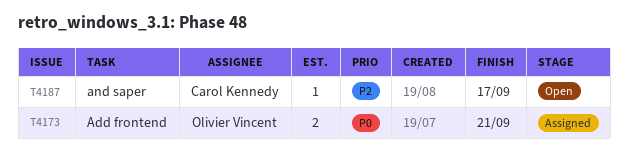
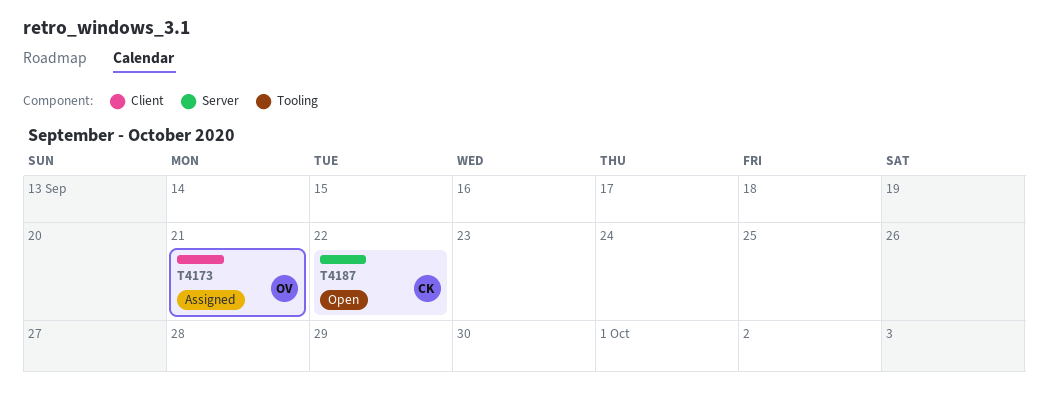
T4187, due: Sep 17 -> Sep 22

